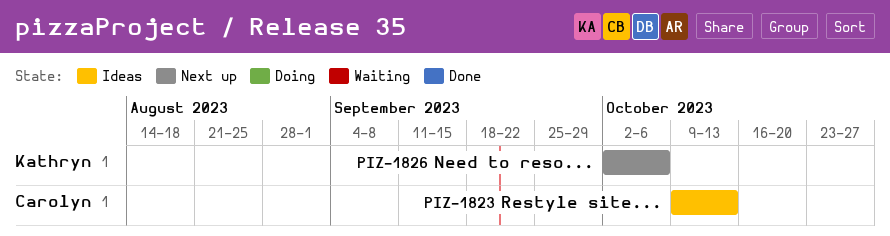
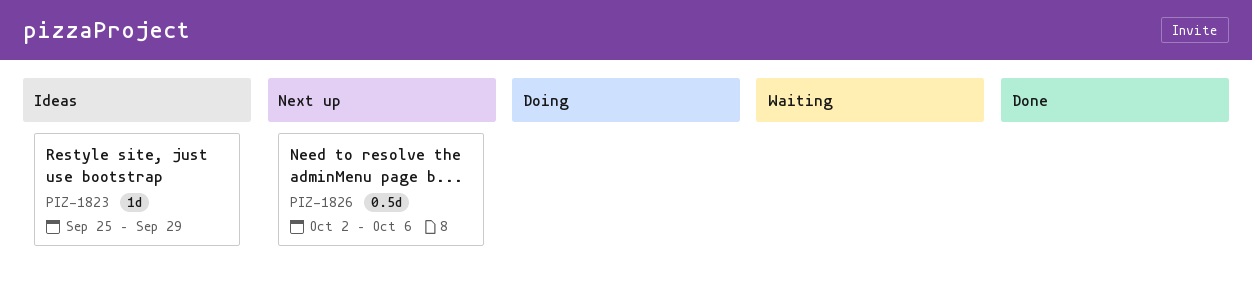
PIZ-1823, start: Oct 9 -> Sep 25
PIZ-1823, due: Oct 13 -> Sep 29

